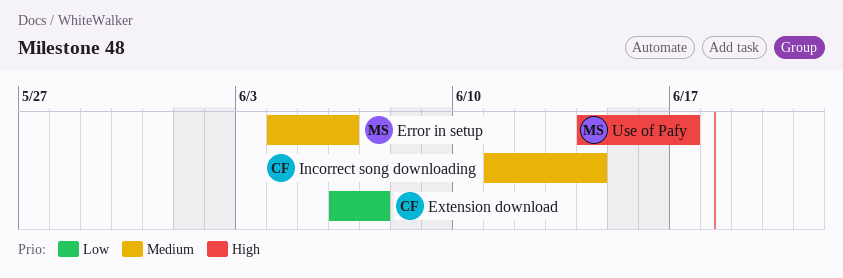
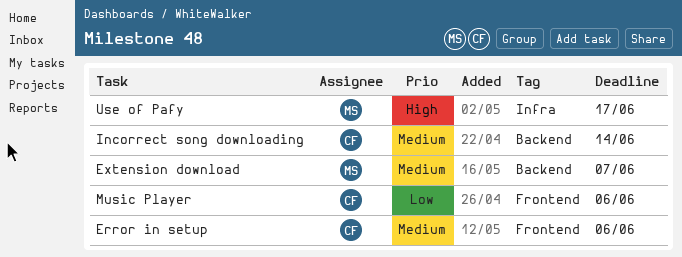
Error in setup, owner: MS -> CF
Extension download, owner: CF -> MS
Extension download, priority: Low -> Medium
Music Player: none -> present

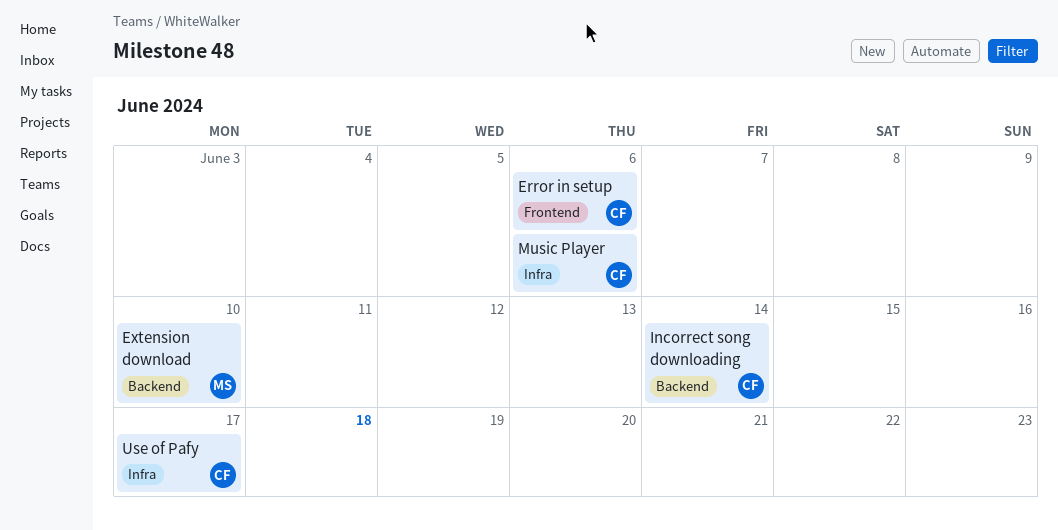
Extension download, due: Jun 7 -> Jun 10
Music Player, label: Frontend -> Infra
Use of Pafy, owner: MS -> CF

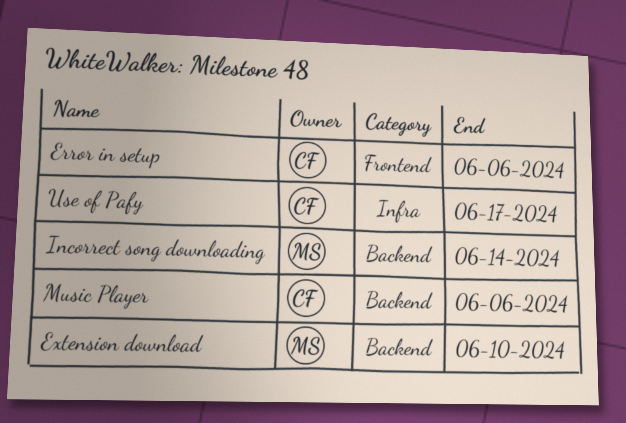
Incorrect song downloading, owner: CF -> MS
Music Player, label: Infra -> Backend

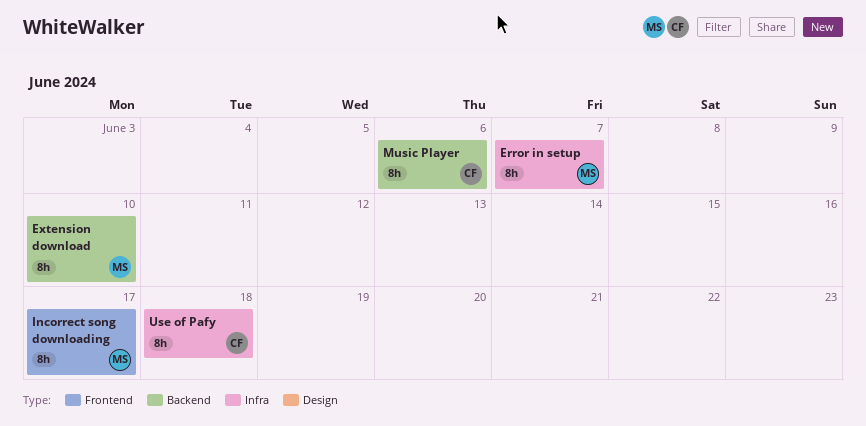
Error in setup, owner: CF -> MS
Error in setup, label: Frontend -> Infra
Error in setup, due: Jun 6 -> Jun 7
Incorrect song downloading, label: Backend -> Frontend
Incorrect song downloading, due: Jun 14 -> Jun 17
Use of Pafy, due: Jun 17 -> Jun 18

